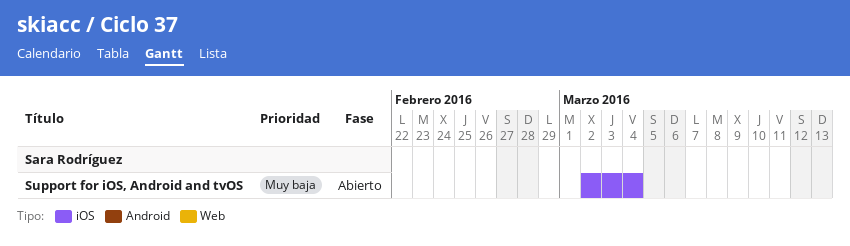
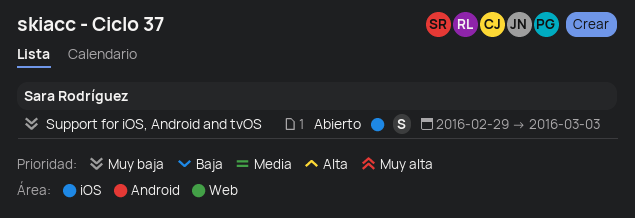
Support for iOS, Android and tvOS, start: Mar 2 -> Feb 29
Support for iOS, Android and tvOS, due: Mar 4 -> Mar 3

